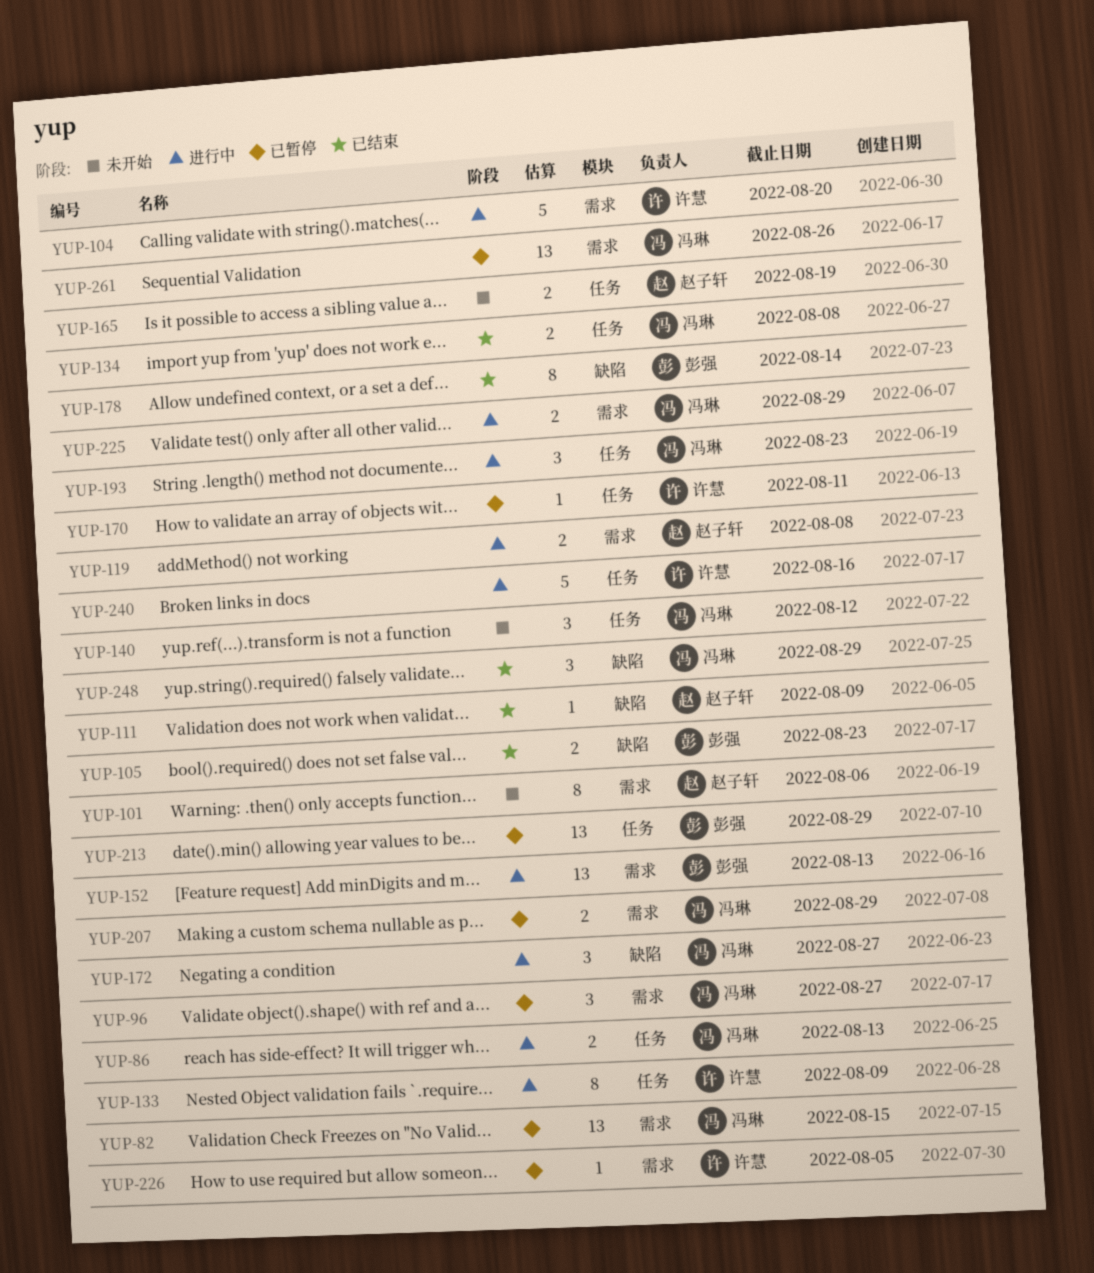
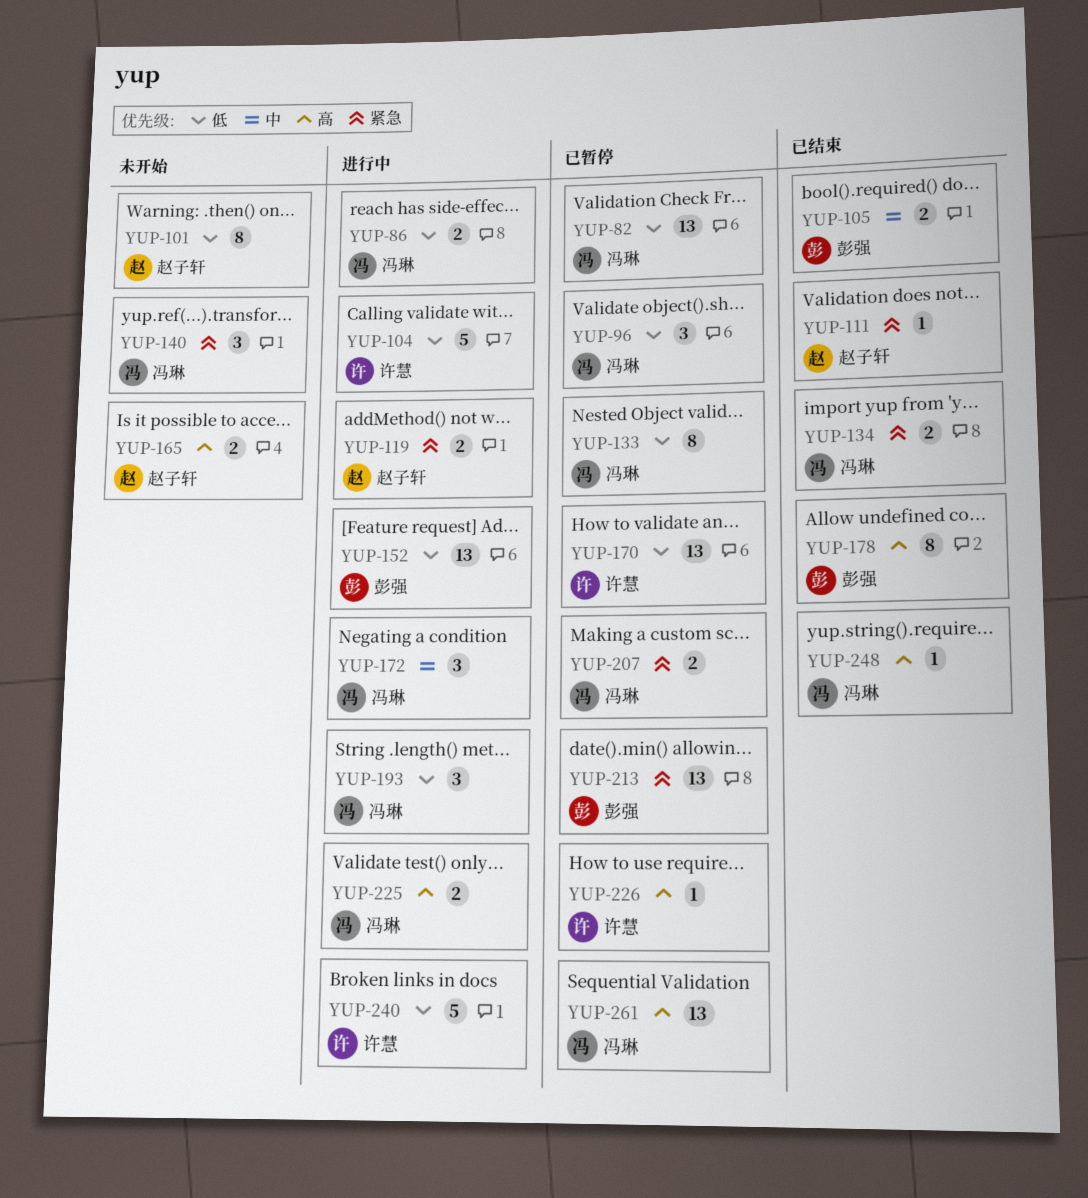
YUP-133, status: 进行中 -> 已暂停
YUP-133, owner: 许慧 -> 冯琳
YUP-170, estimate: 1 -> 13
YUP-248, estimate: 3 -> 1

